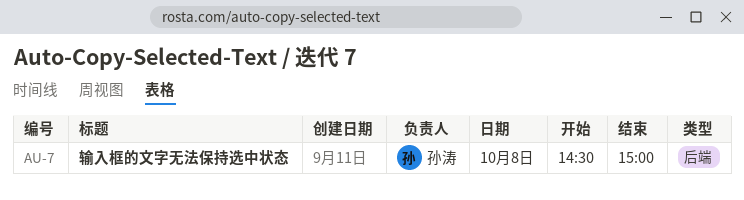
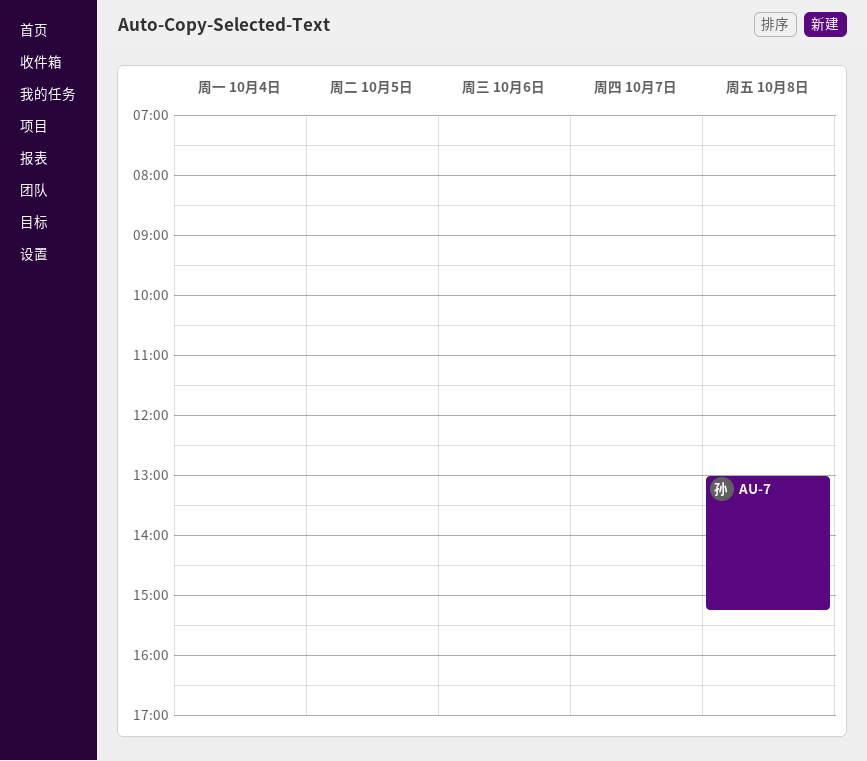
AU-7, begins: 14:30 -> 13:00
AU-7, ends: 15:00 -> 15:15

